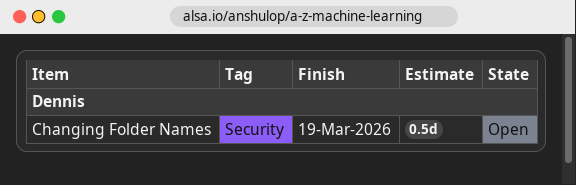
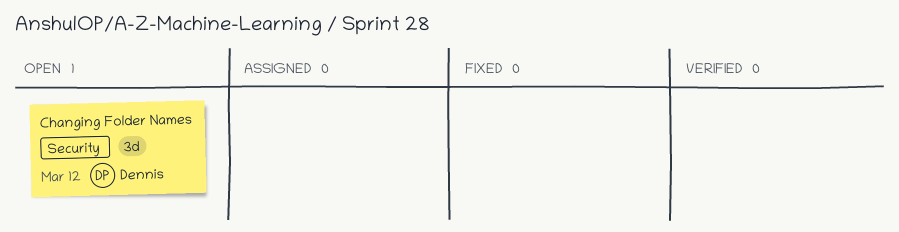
Changing Folder Names, estimate: 0.5d -> 3d
Changing Folder Names, due: Mar 19 -> Mar 12

